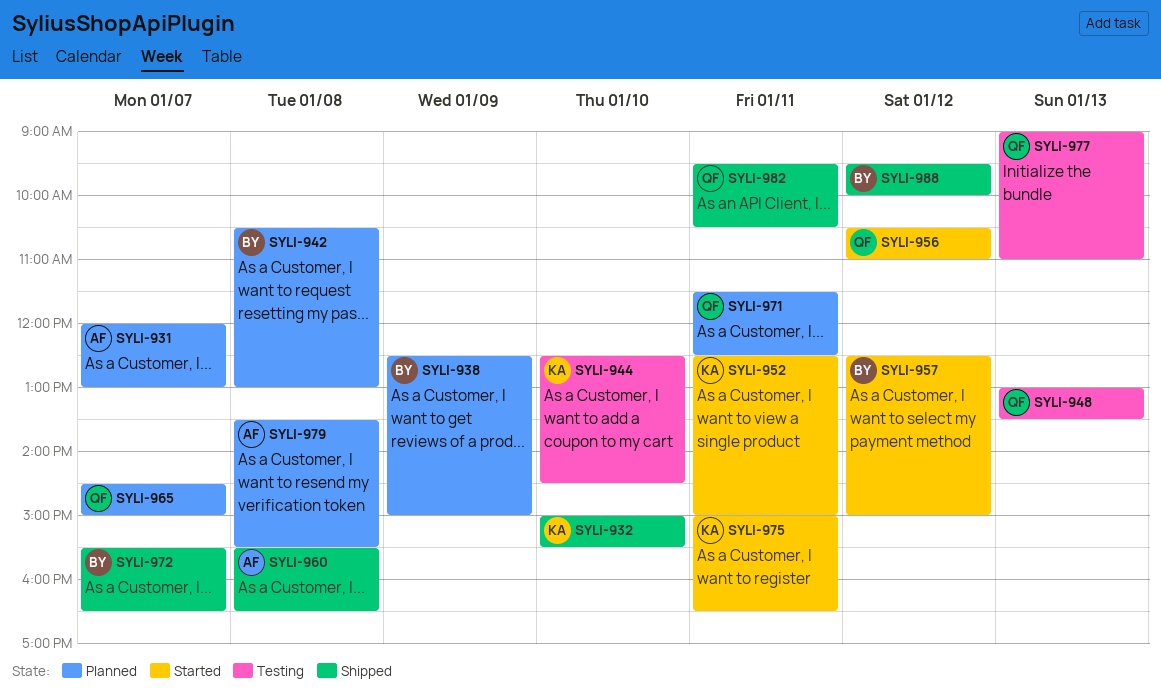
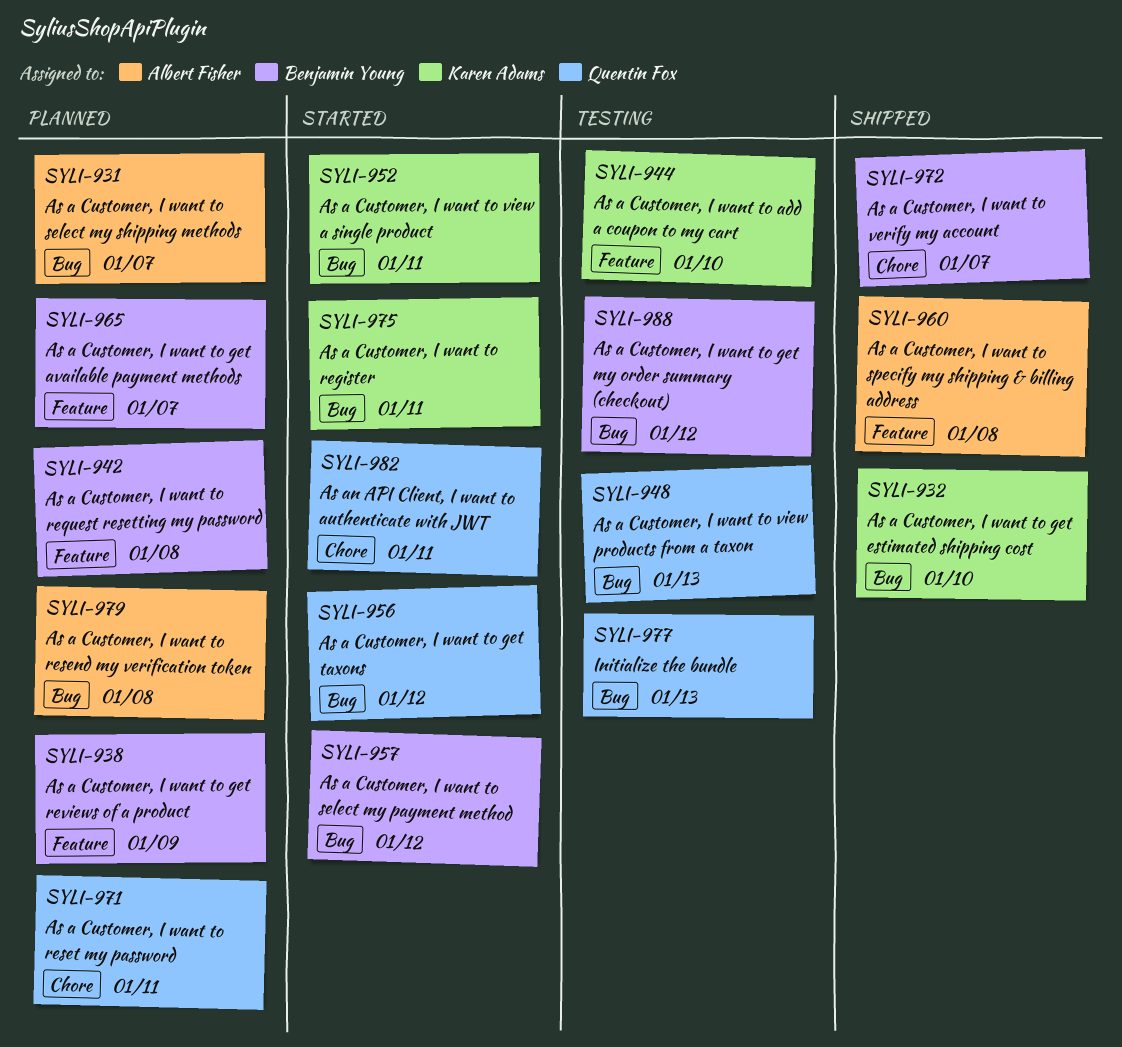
SYLI-965, owner: Quentin Fox -> Benjamin Young
SYLI-982, status: Shipped -> Started
SYLI-988, status: Shipped -> Testing

